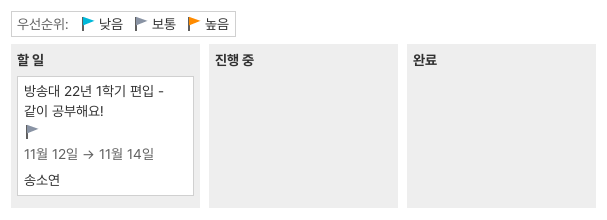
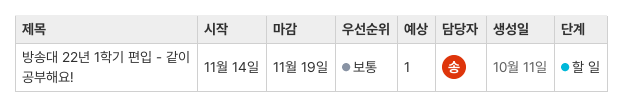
방송대 22년 1학기 편입 - 같이 공부해요!, start: Nov 12 -> Nov 14
방송대 22년 1학기 편입 - 같이 공부해요!, due: Nov 14 -> Nov 19

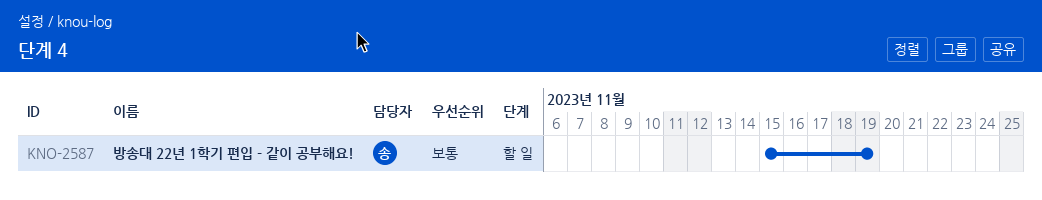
방송대 22년 1학기 편입 - 같이 공부해요!, start: Nov 14 -> Nov 15

